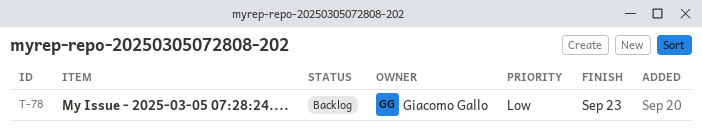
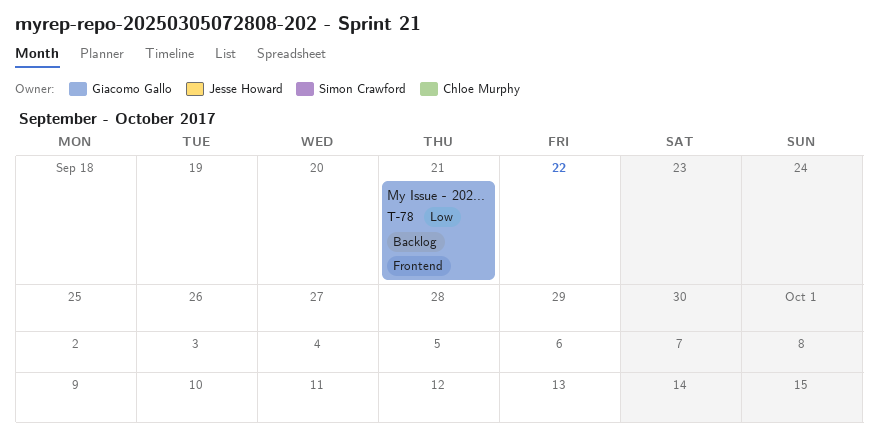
T-78, due: Sep 23 -> Sep 21

